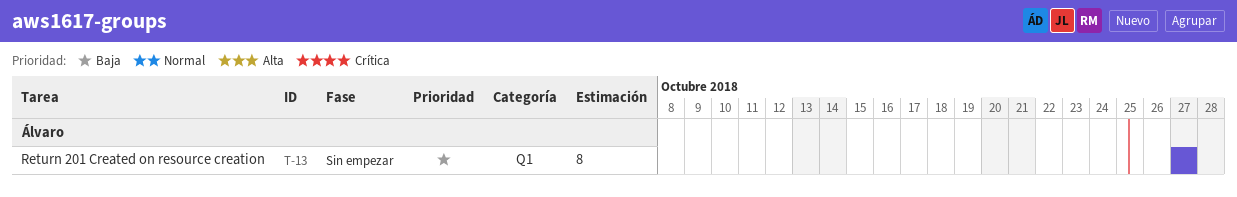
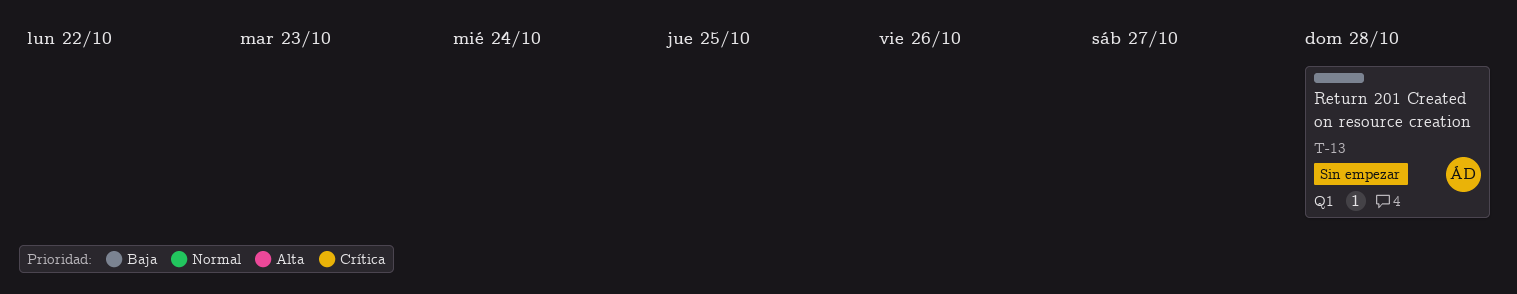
T-13, estimate: 8 -> 1
T-13, due: Oct 27 -> Oct 28

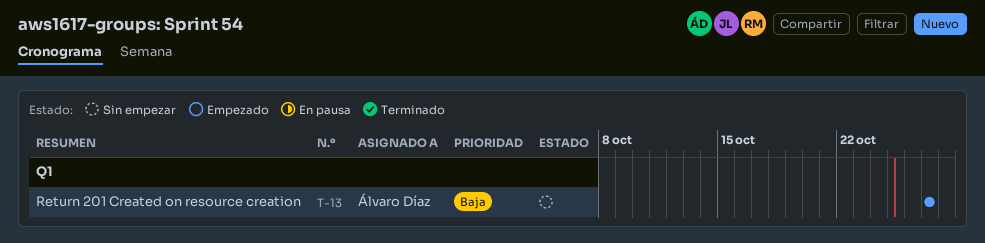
T-13, due: Oct 28 -> Oct 27

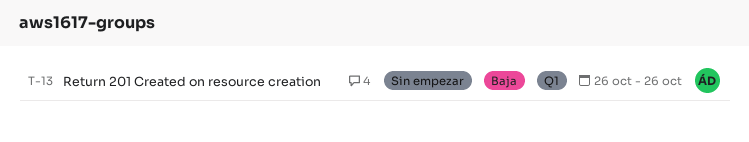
T-13, start: Oct 27 -> Oct 26
T-13, due: Oct 27 -> Oct 26

